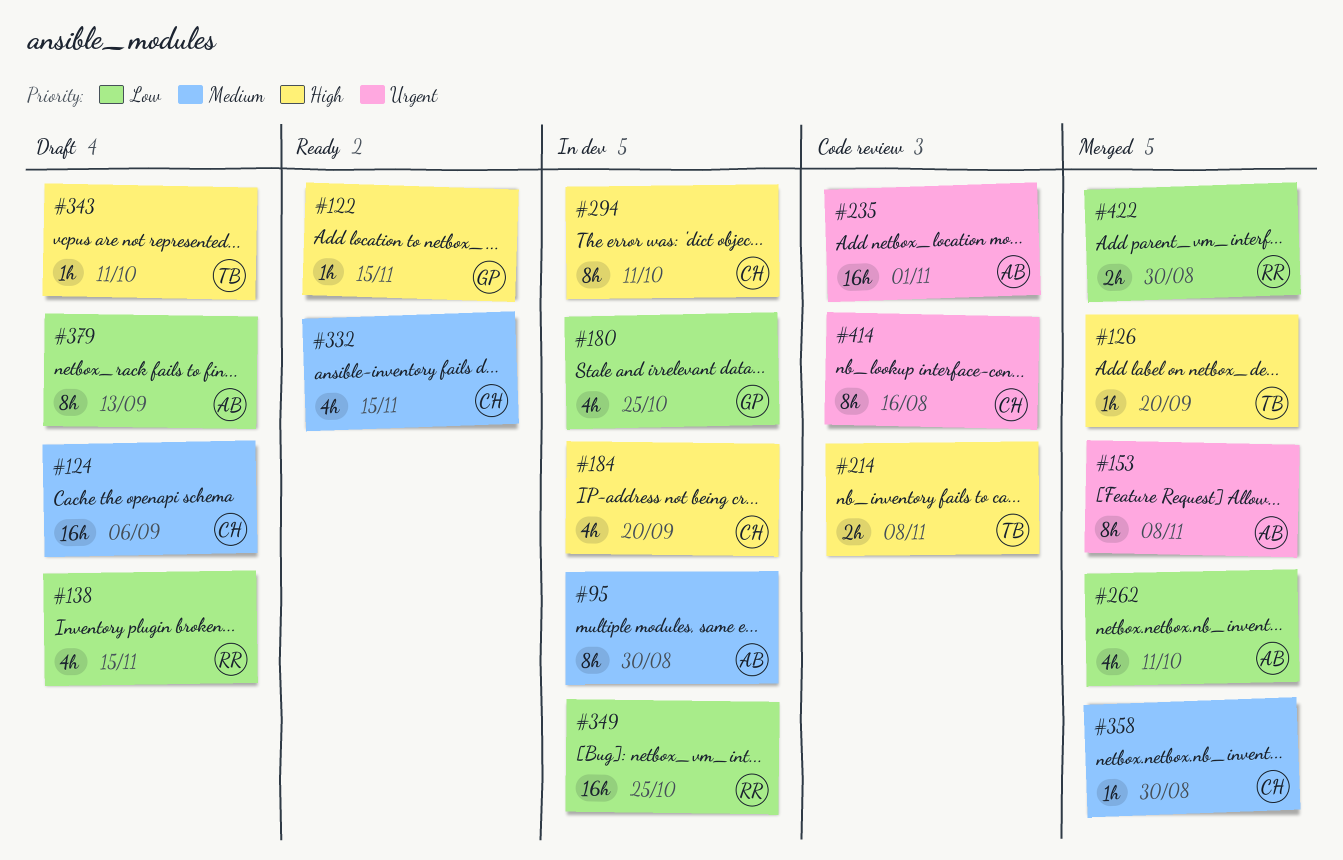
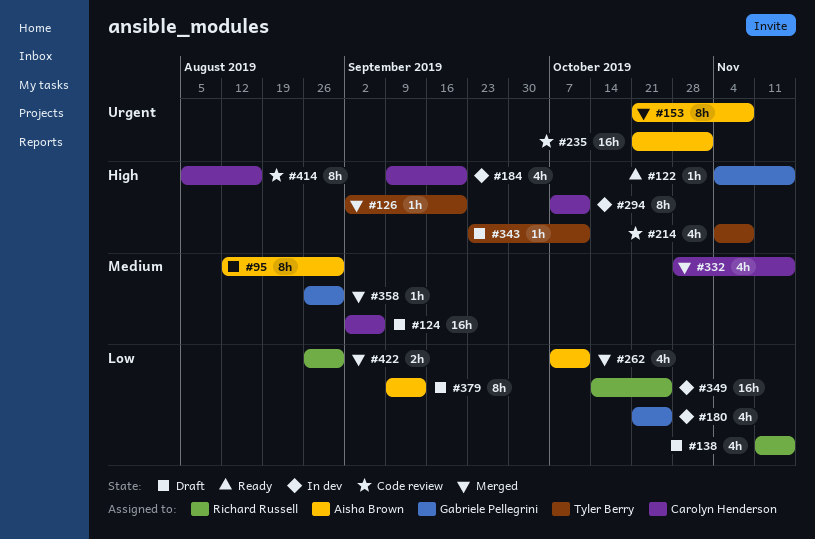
#95, status: In dev -> Draft
#214, estimate: 2h -> 4h
#332, status: Ready -> Merged
#358, owner: Carolyn Henderson -> Gabriele Pellegrini
#414, priority: Urgent -> High

